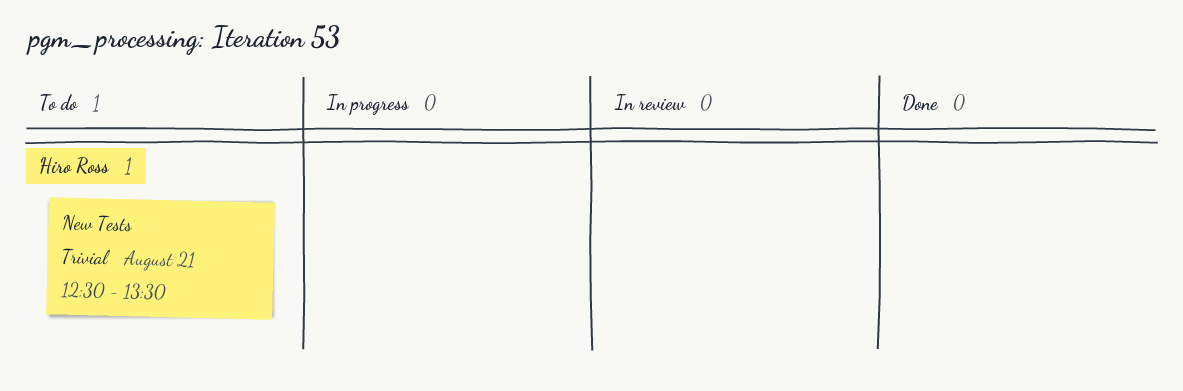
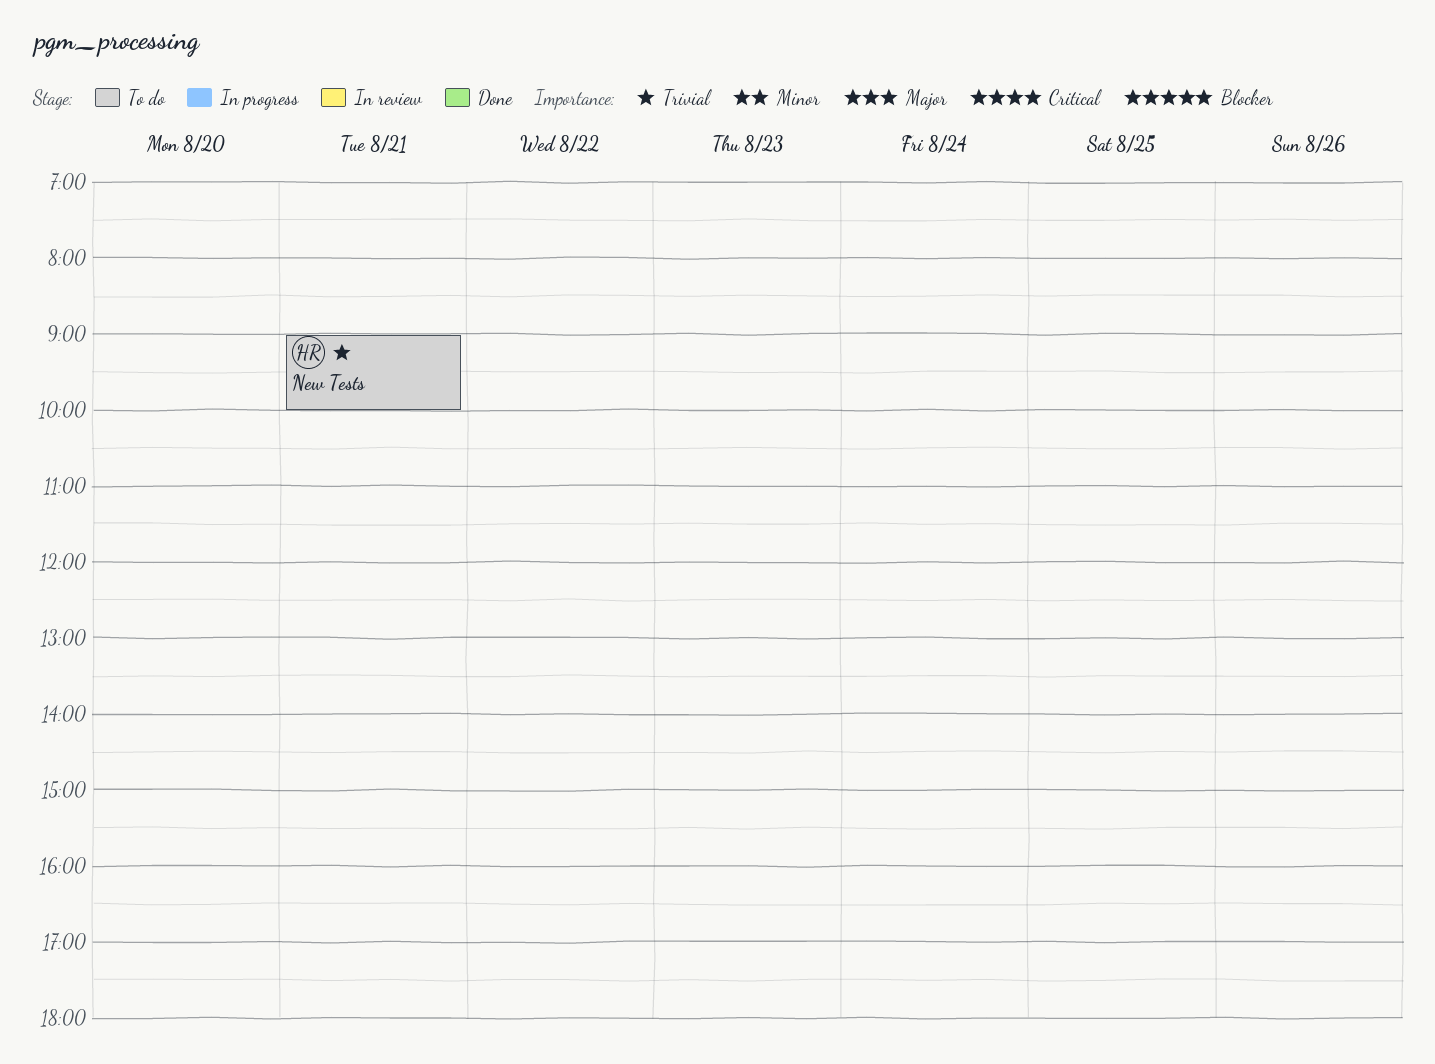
New Tests, begins: 12:30 -> 09:00
New Tests, ends: 13:30 -> 10:00

